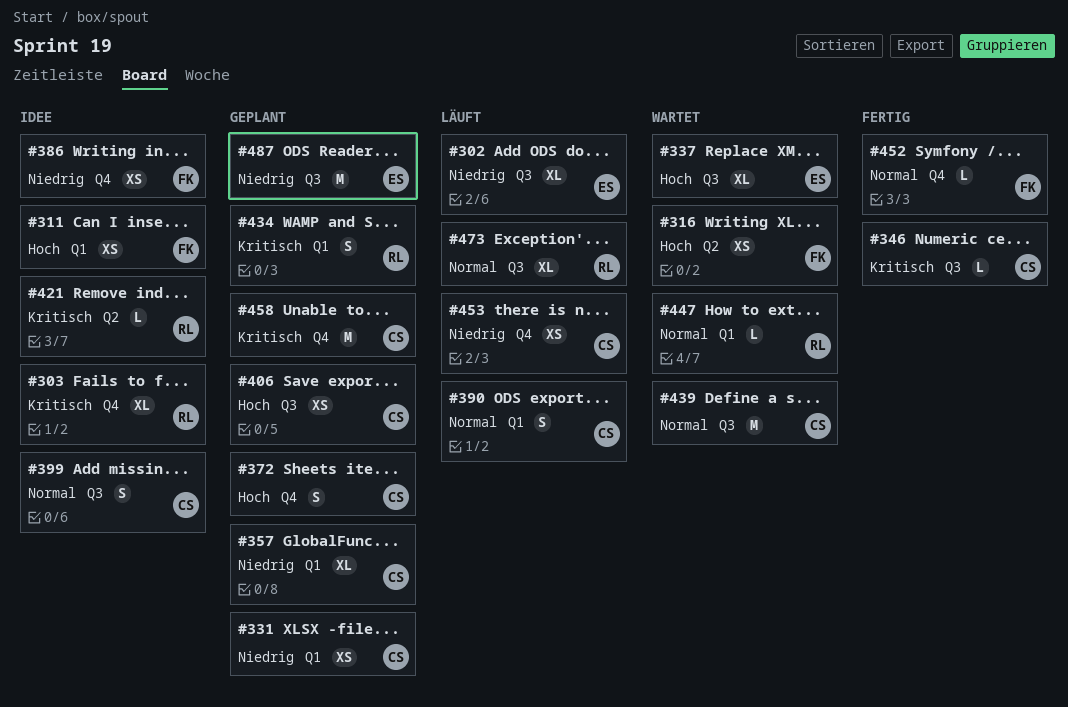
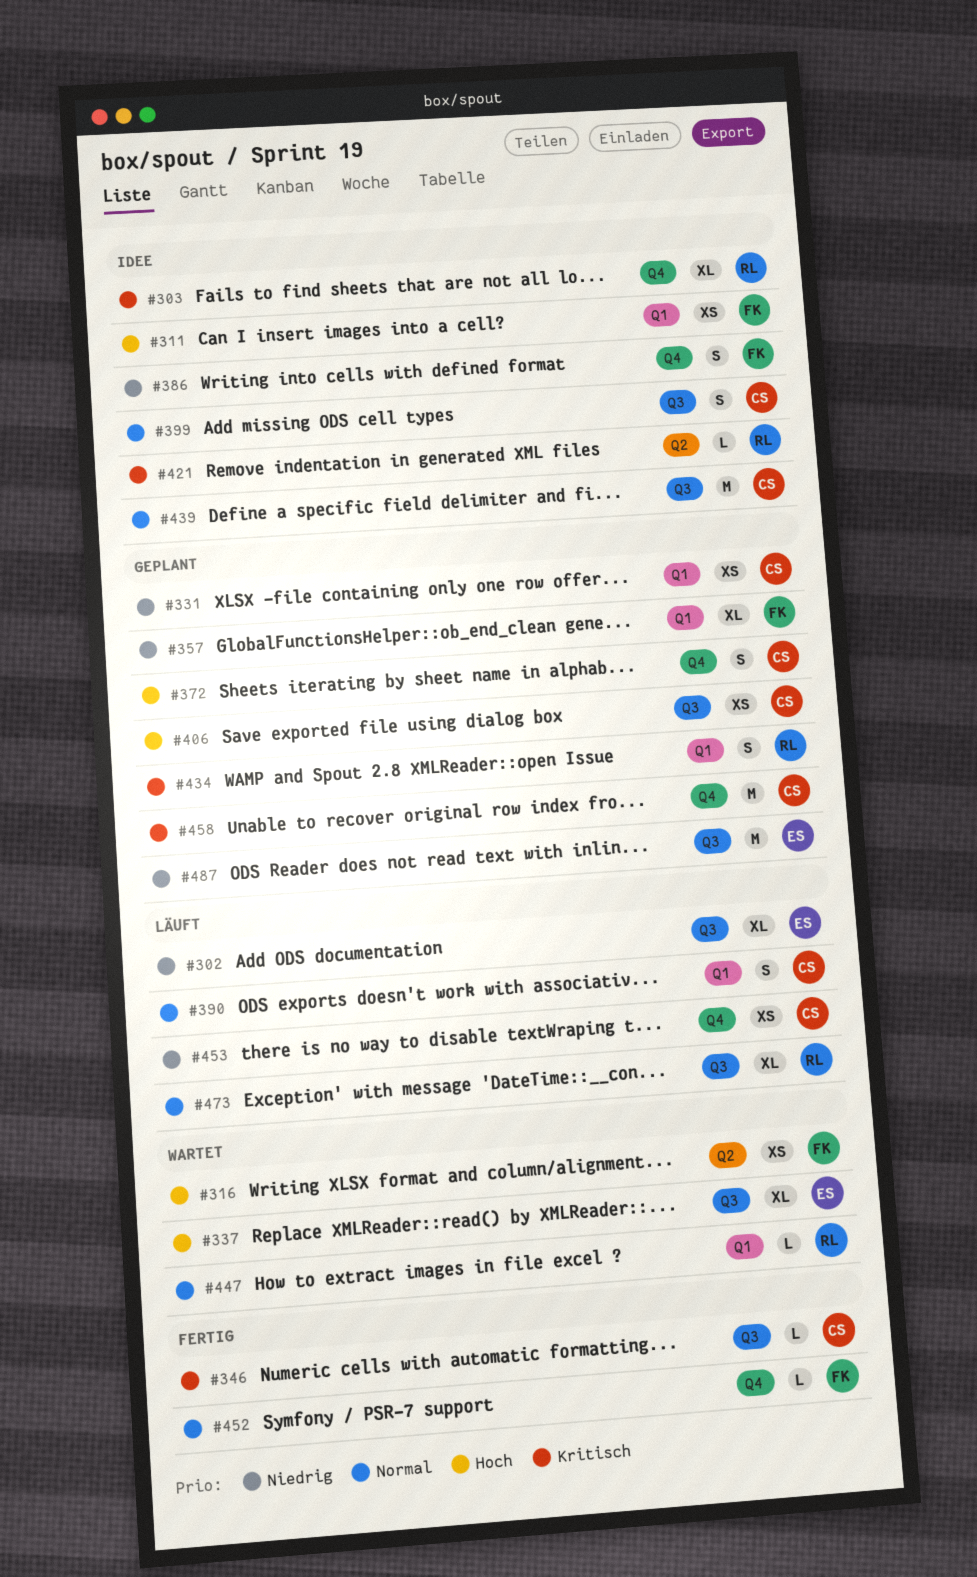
#357, owner: CS -> FK
#386, estimate: XS -> S
#439, status: Wartet -> Idee

